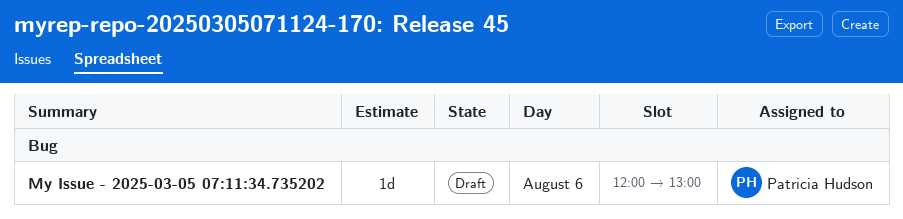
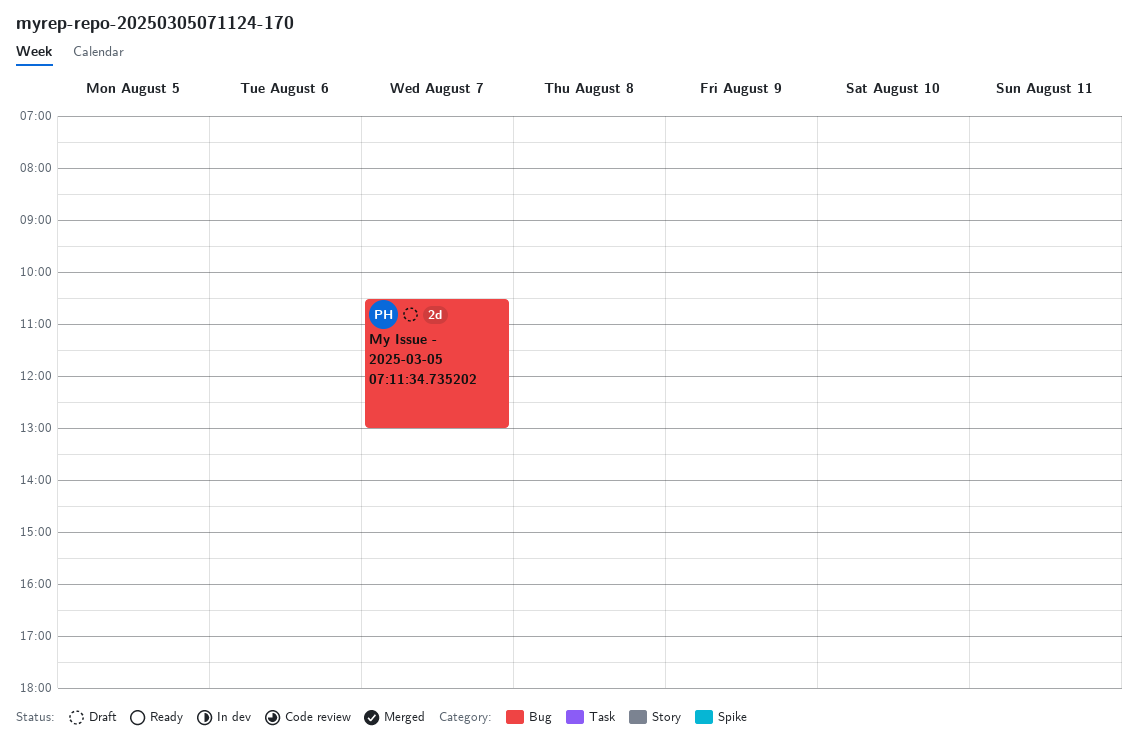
My Issue - 2025-03-05 07:11:34.735202, estimate: 1d -> 2d
My Issue - 2025-03-05 07:11:34.735202, day: Aug 6 -> Aug 7
My Issue - 2025-03-05 07:11:34.735202, begins: 12:00 -> 10:30

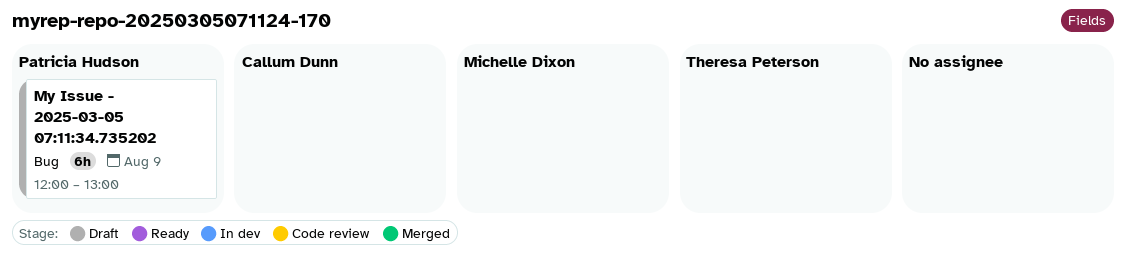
My Issue - 2025-03-05 07:11:34.735202, estimate: 2d -> 6h
My Issue - 2025-03-05 07:11:34.735202, day: Aug 7 -> Aug 9
My Issue - 2025-03-05 07:11:34.735202, begins: 10:30 -> 12:00

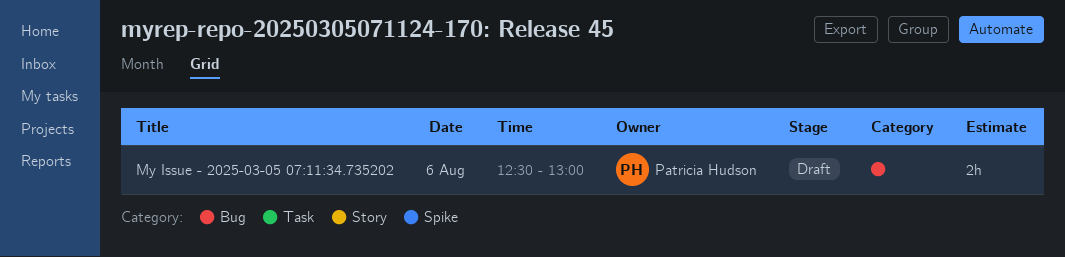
My Issue - 2025-03-05 07:11:34.735202, estimate: 6h -> 2h
My Issue - 2025-03-05 07:11:34.735202, day: Aug 9 -> Aug 6
My Issue - 2025-03-05 07:11:34.735202, begins: 12:00 -> 12:30

